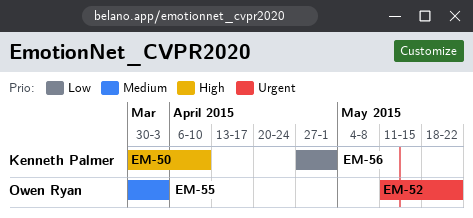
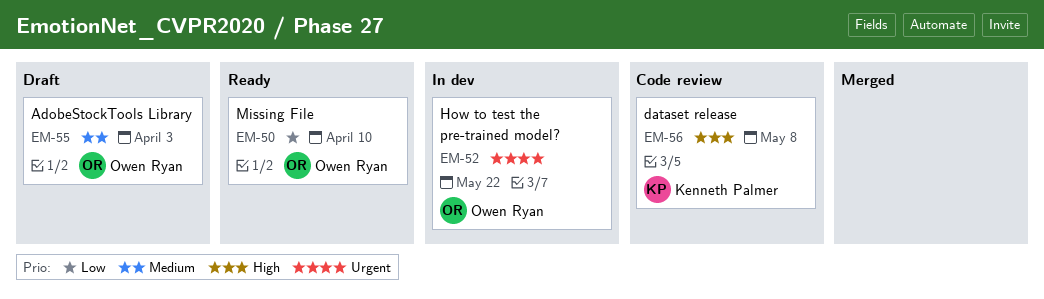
EM-50, owner: Kenneth Palmer -> Owen Ryan
EM-50, priority: High -> Low
EM-56, priority: Low -> High
EM-56, due: May 1 -> May 8

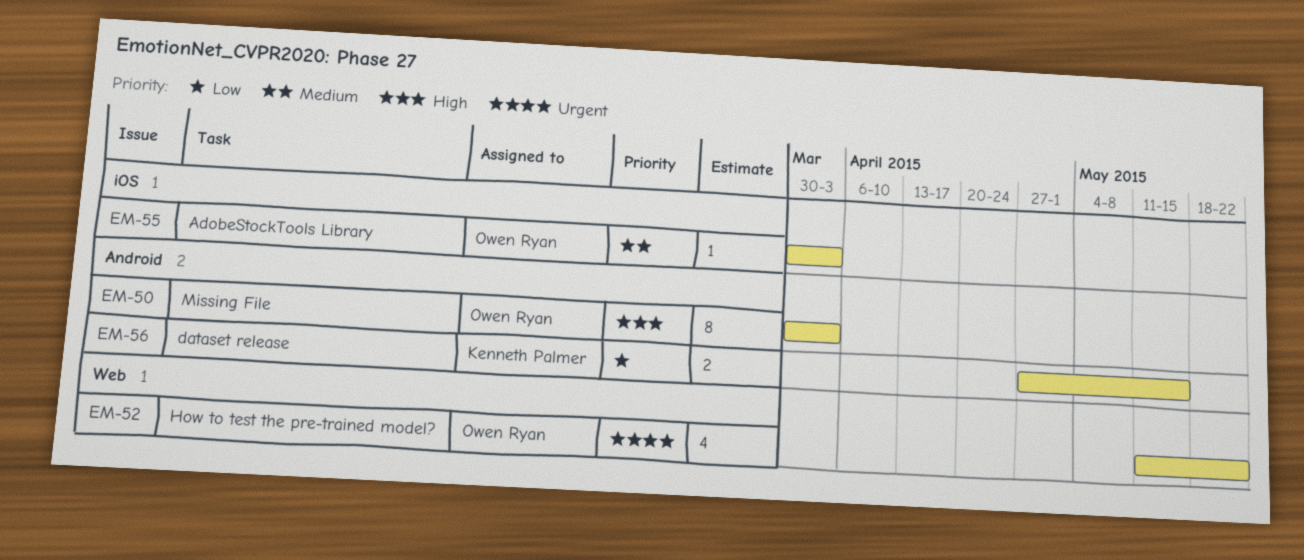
EM-50, priority: Low -> High
EM-50, due: Apr 10 -> Apr 3
EM-56, priority: High -> Low
EM-56, due: May 8 -> May 15

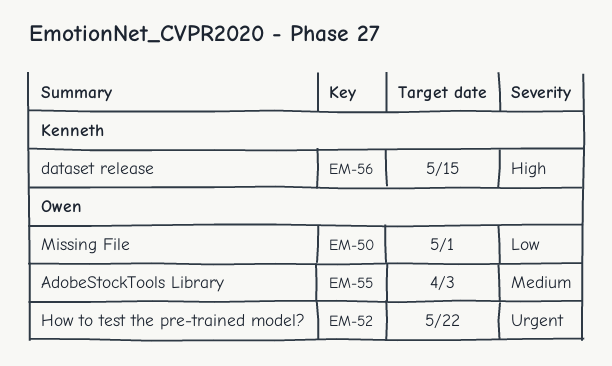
EM-50, priority: High -> Low
EM-50, due: Apr 3 -> May 1
EM-56, priority: Low -> High

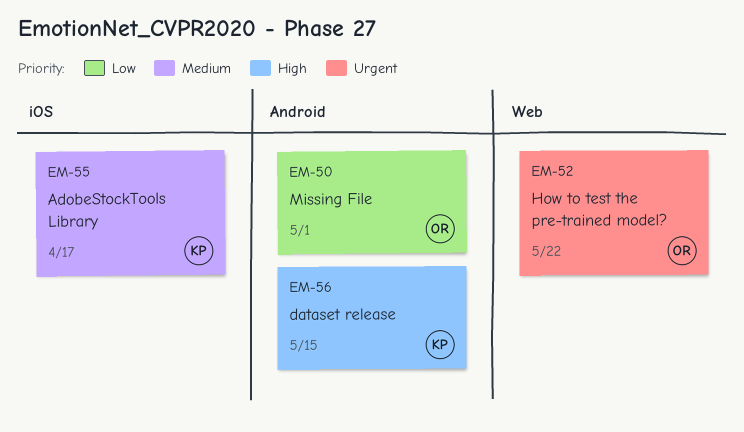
EM-55, owner: Owen -> Kenneth
EM-55, due: Apr 3 -> Apr 17

